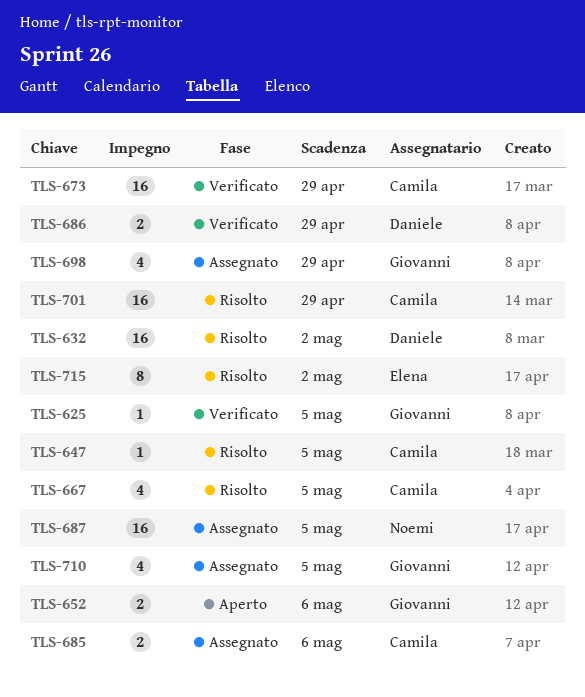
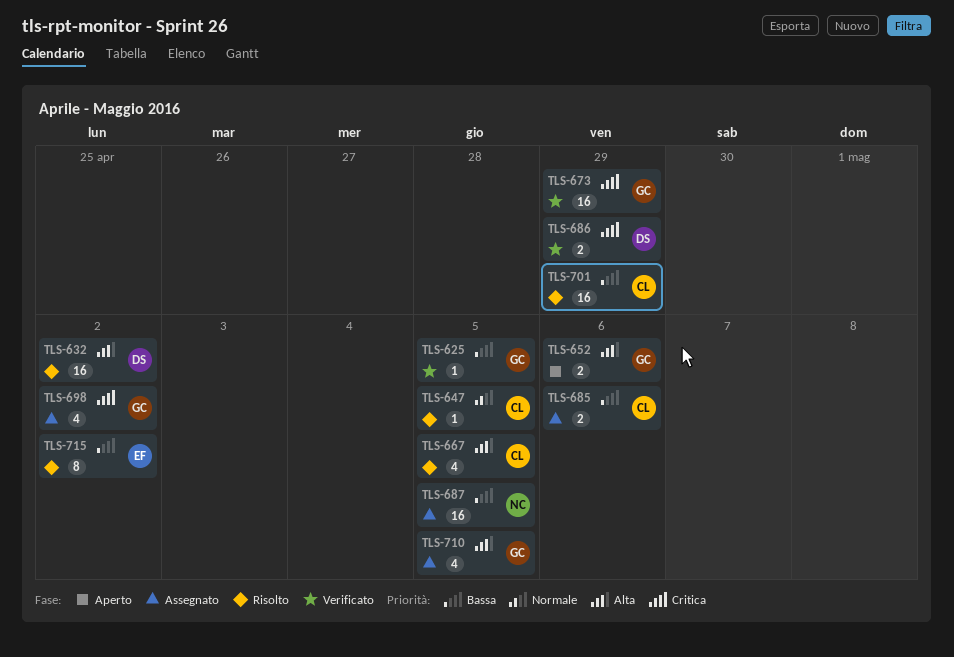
TLS-673, owner: Camila -> Giovanni
TLS-698, due: Apr 29 -> May 2

